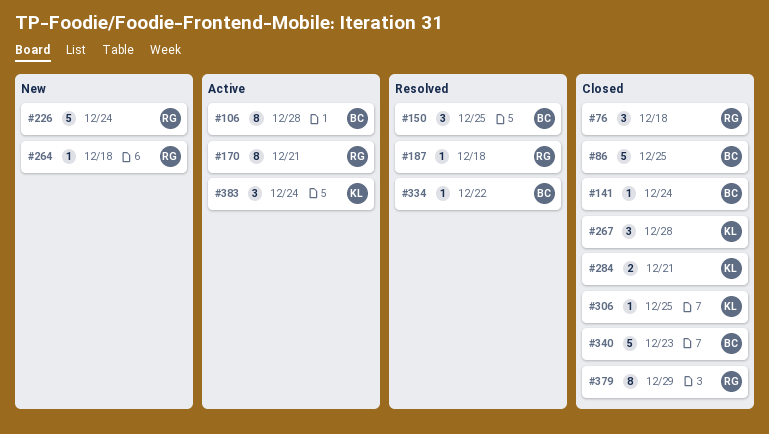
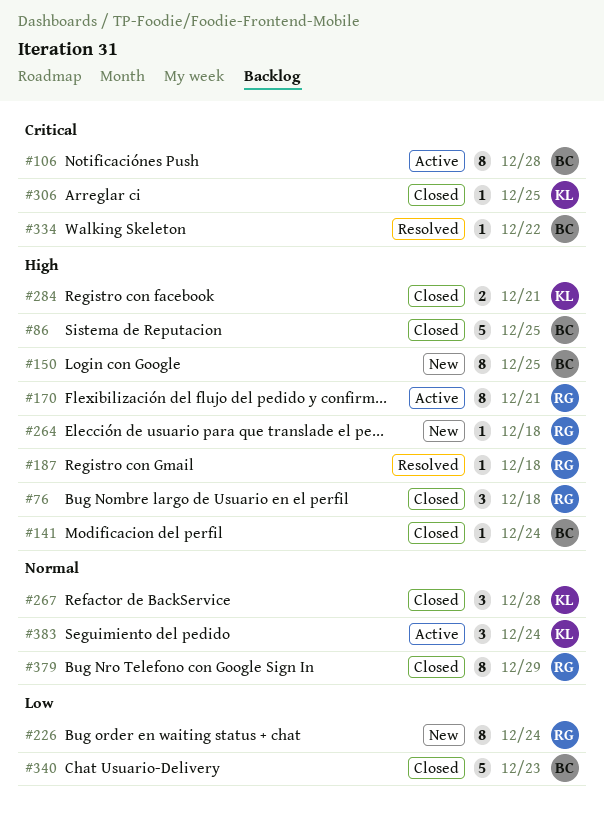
#150, status: Resolved -> New
#150, estimate: 3 -> 8
#226, estimate: 5 -> 8

